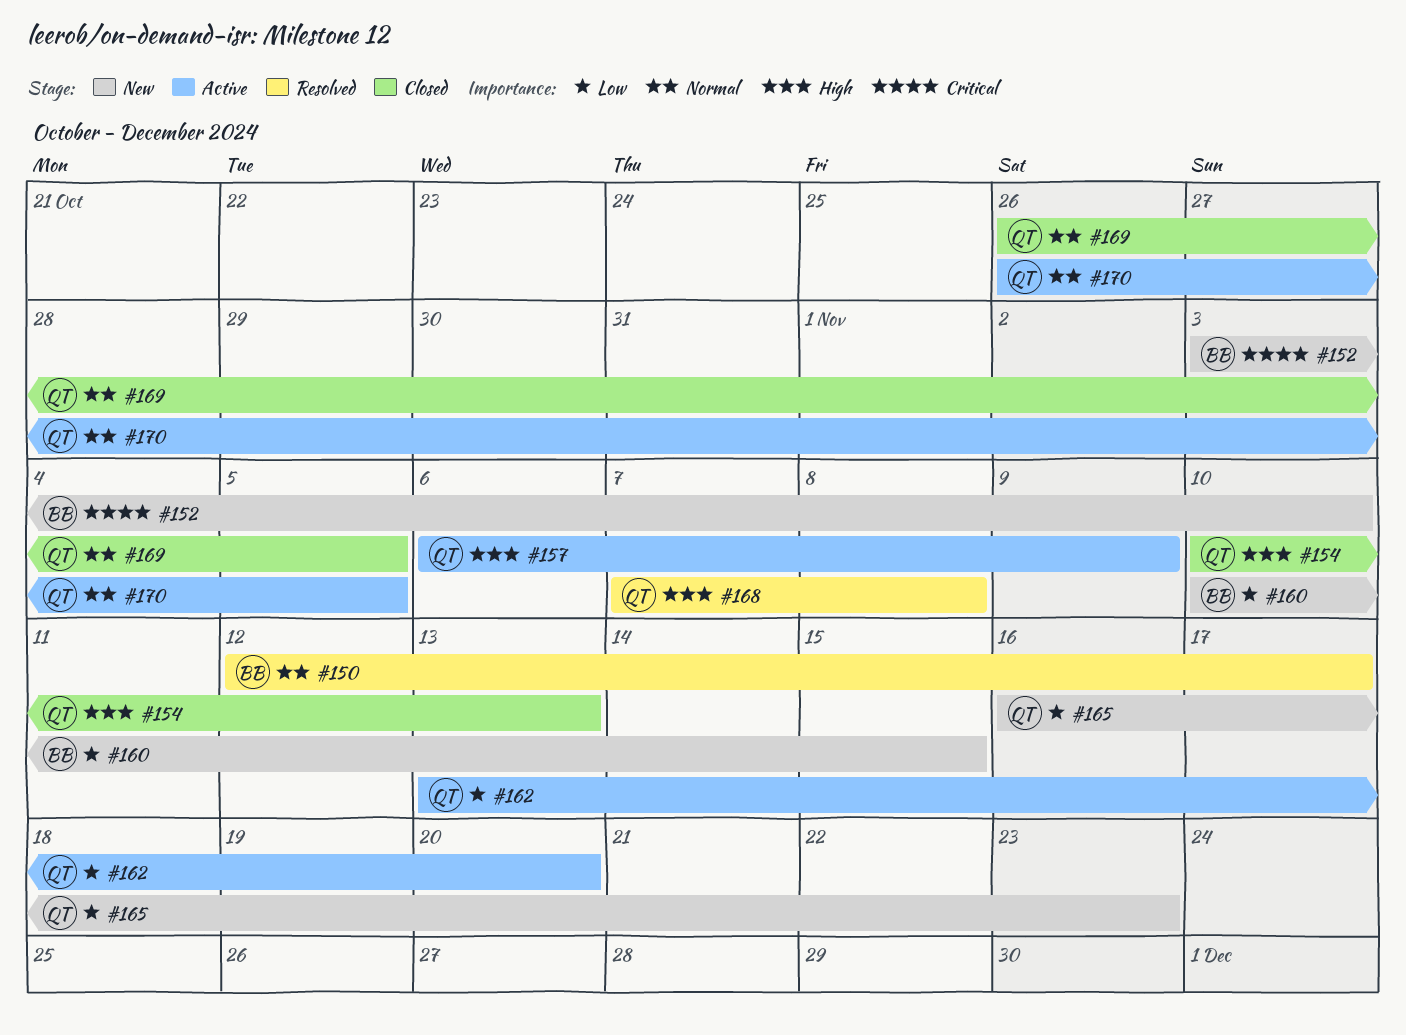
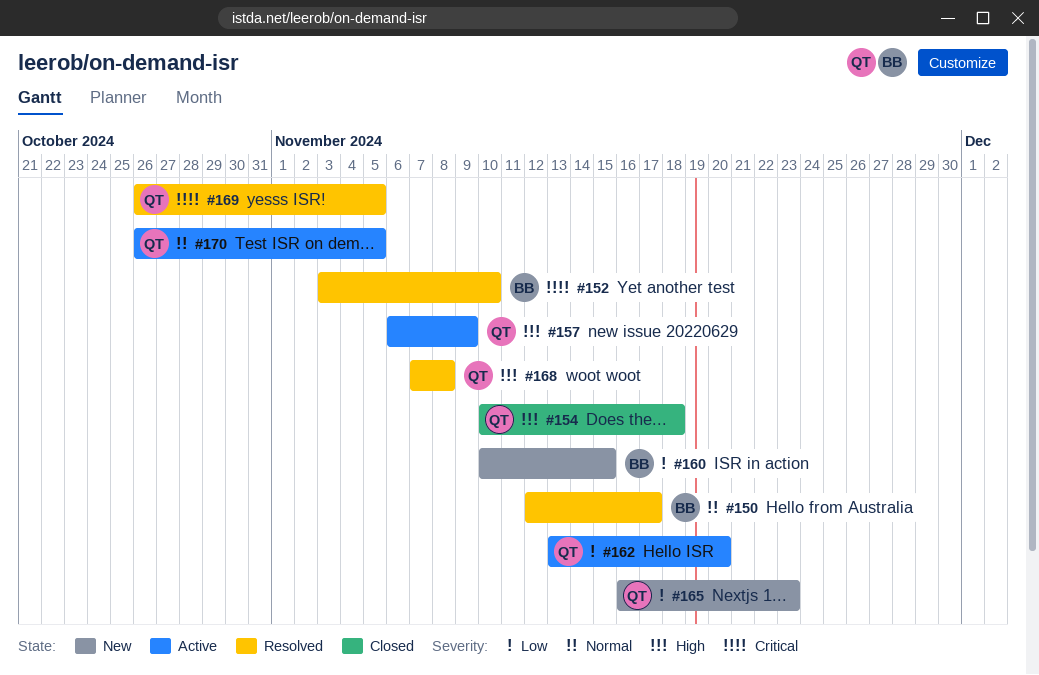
#152, status: New -> Resolved
#154, due: Nov 13 -> Nov 18
#169, status: Closed -> Resolved
#169, priority: Normal -> Critical

